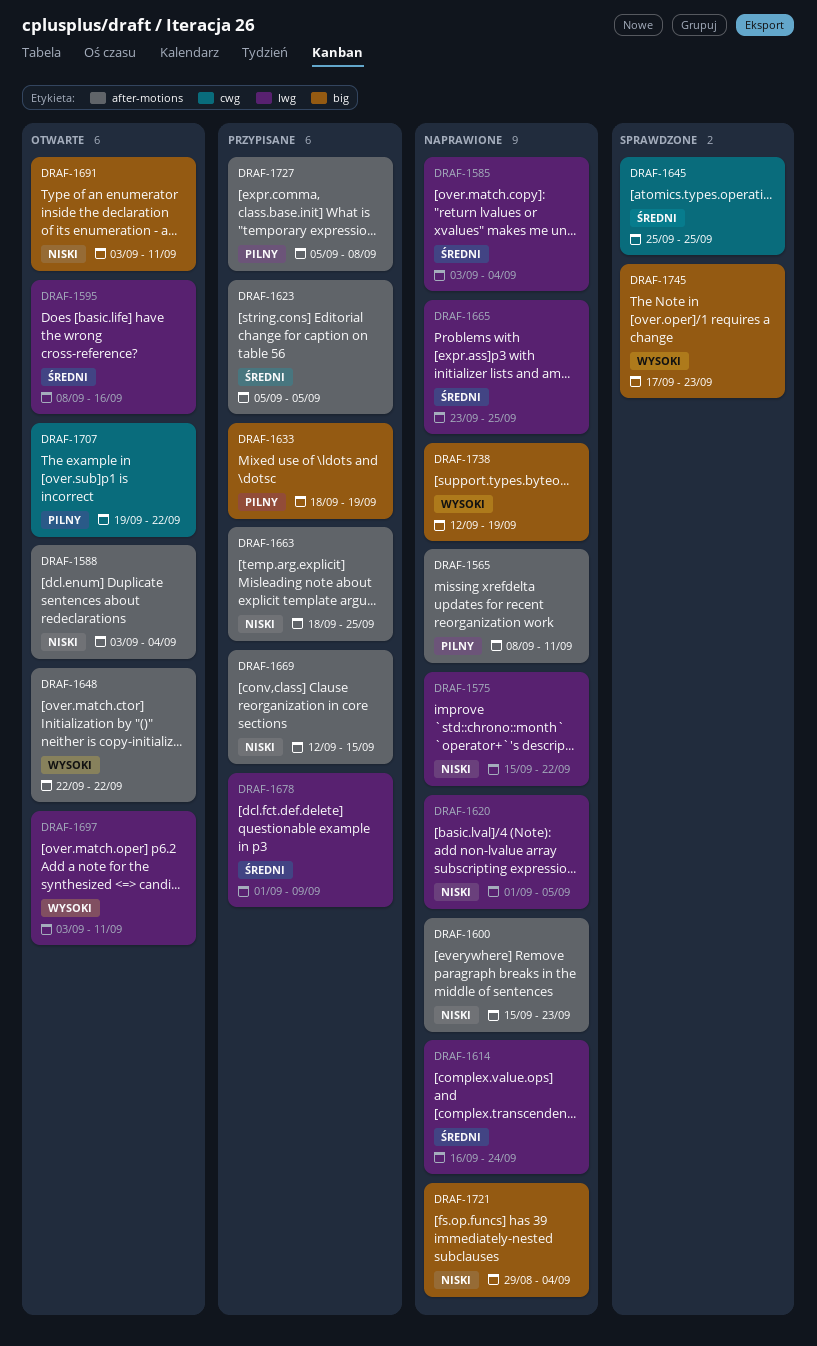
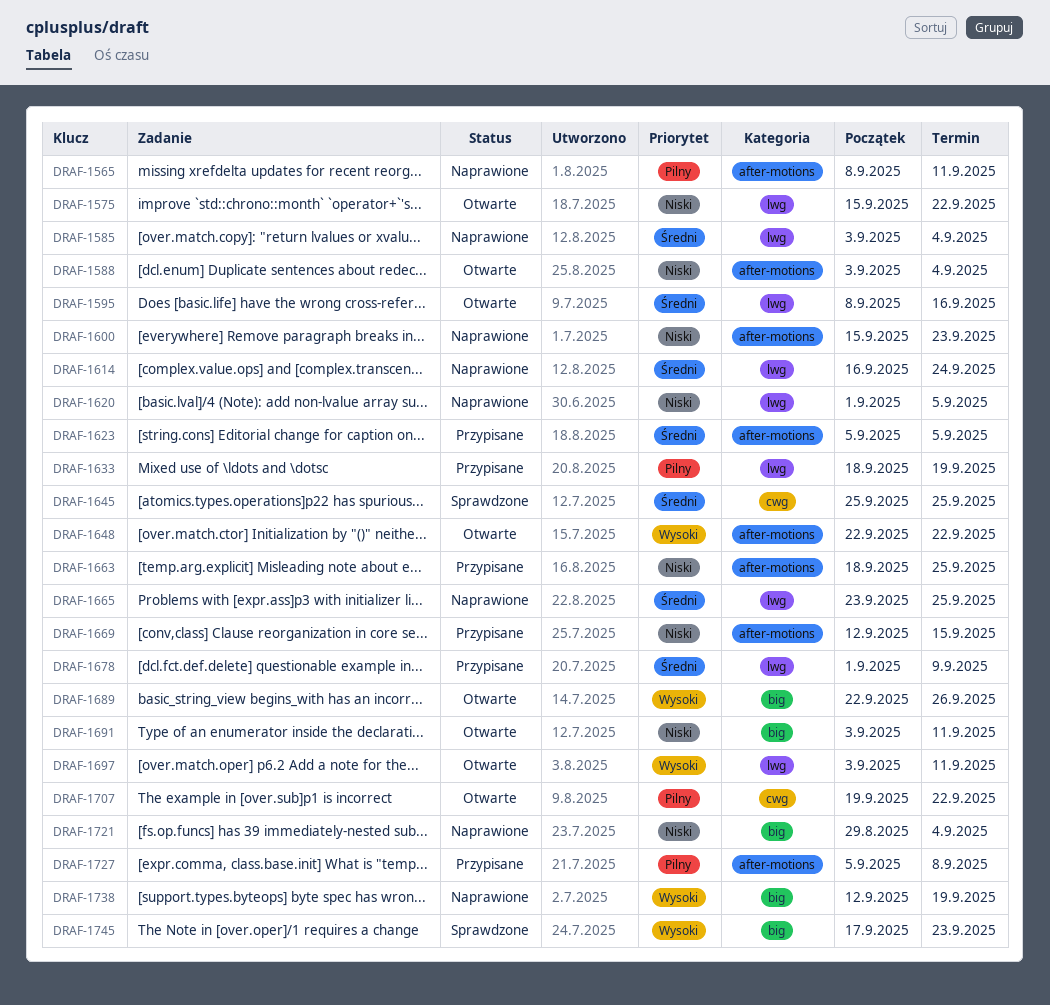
DRAF-1575, status: Naprawione -> Otwarte
DRAF-1633, label: big -> lwg
DRAF-1689: none -> present

